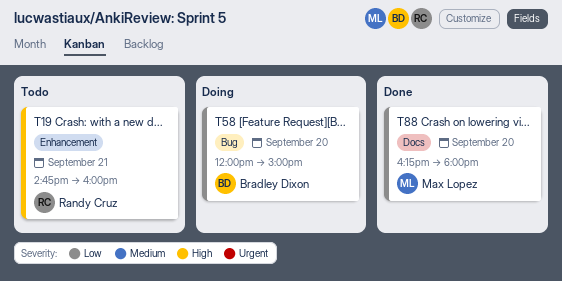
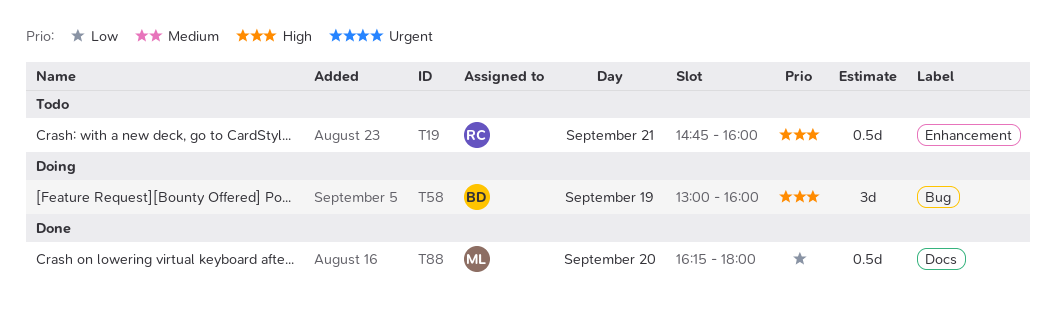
T58, priority: Low -> High
T58, day: Sep 20 -> Sep 19
T58, begins: 12:00 -> 13:00
T58, ends: 15:00 -> 16:00

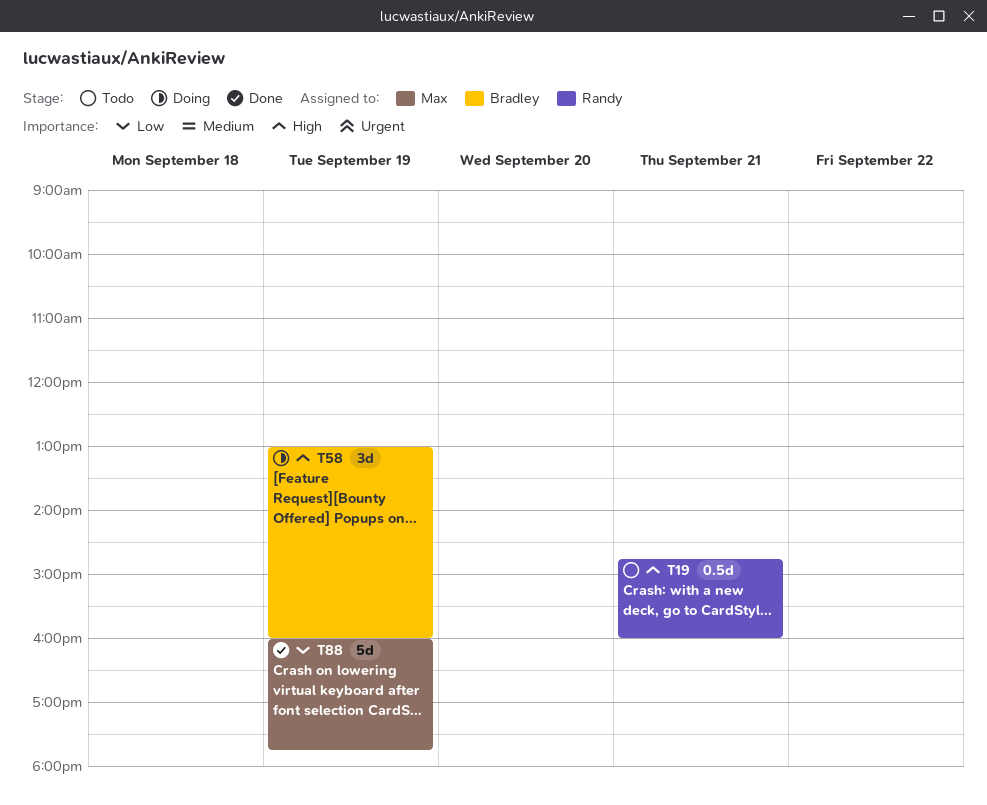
T88, estimate: 0.5d -> 5d
T88, day: Sep 20 -> Sep 19
T88, begins: 16:15 -> 16:00
T88, ends: 18:00 -> 17:45

